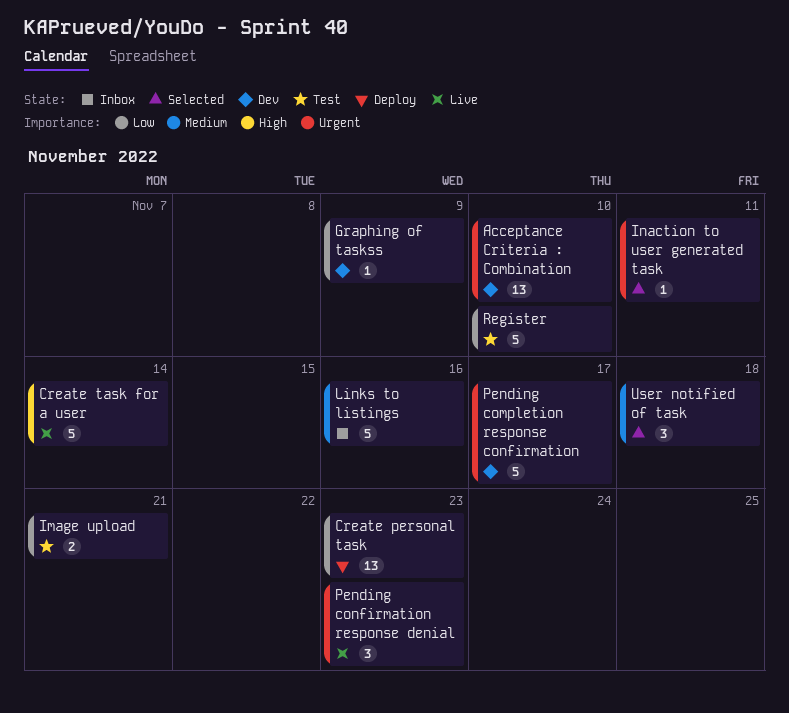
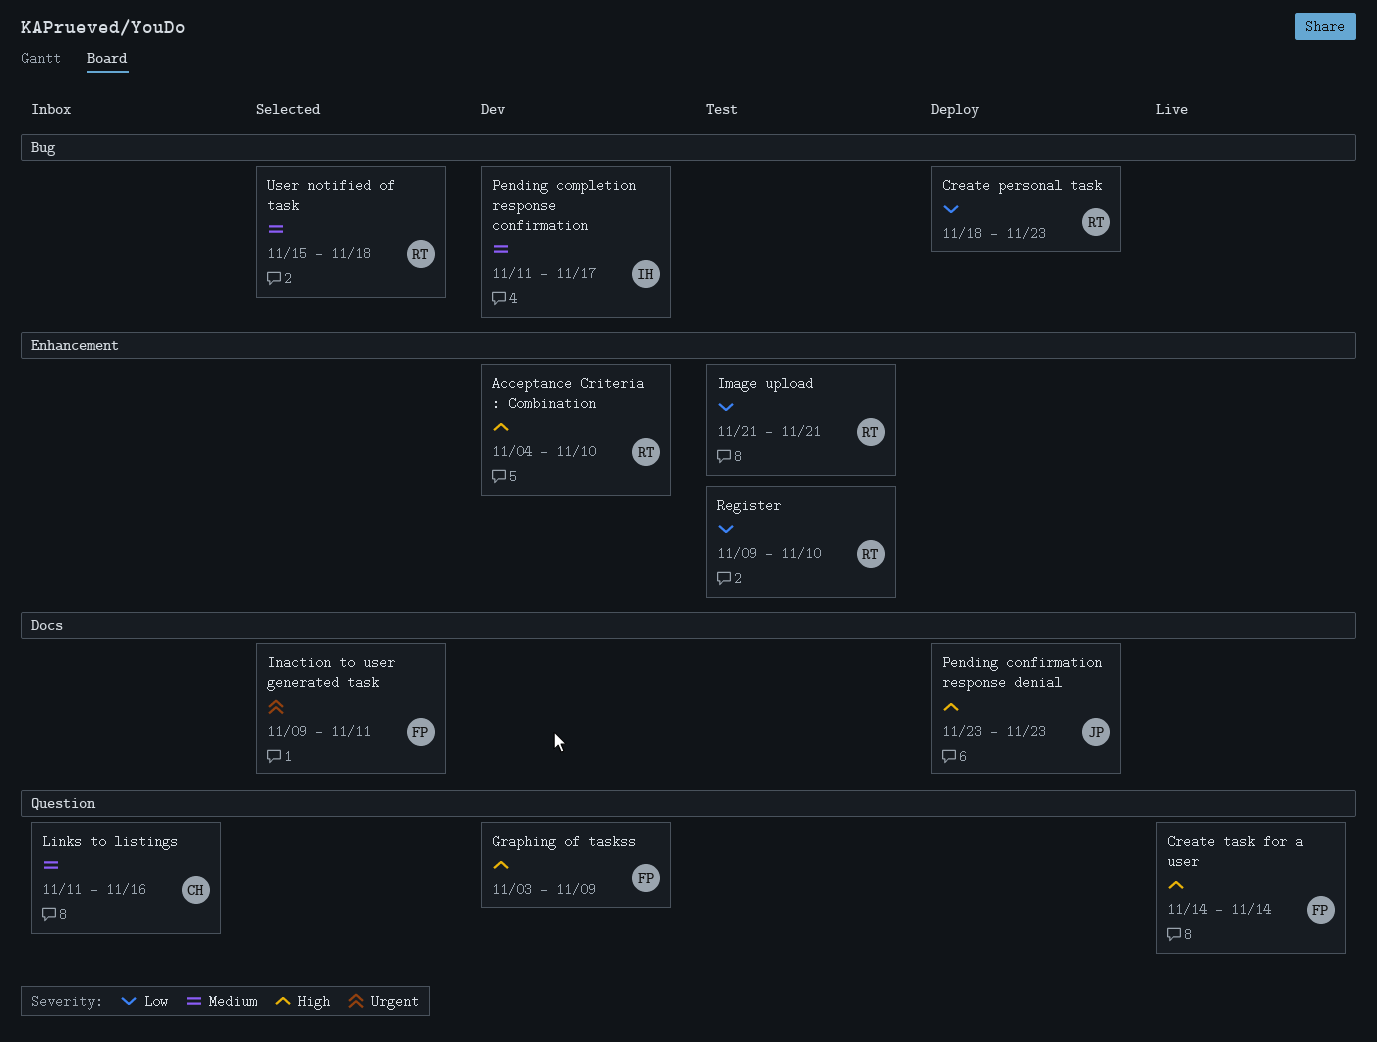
Acceptance Criteria : Combination, priority: Urgent -> High
Graphing of taskss, priority: Low -> High
Pending completion response confirmation, priority: Urgent -> Medium
Pending confirmation response denial, status: Live -> Deploy
Pending confirmation response denial, priority: Urgent -> High

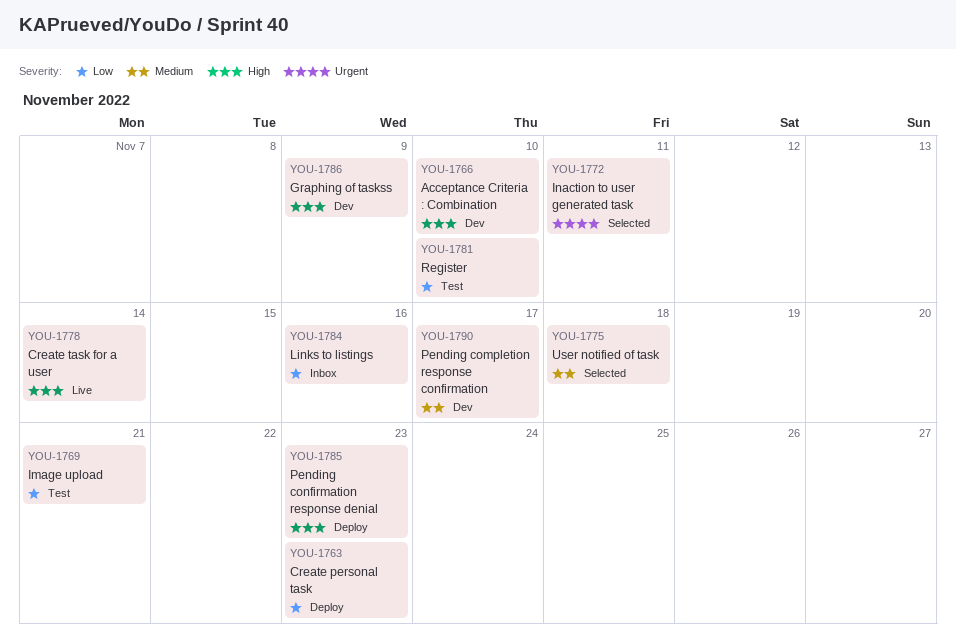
Links to listings, priority: Medium -> Low

